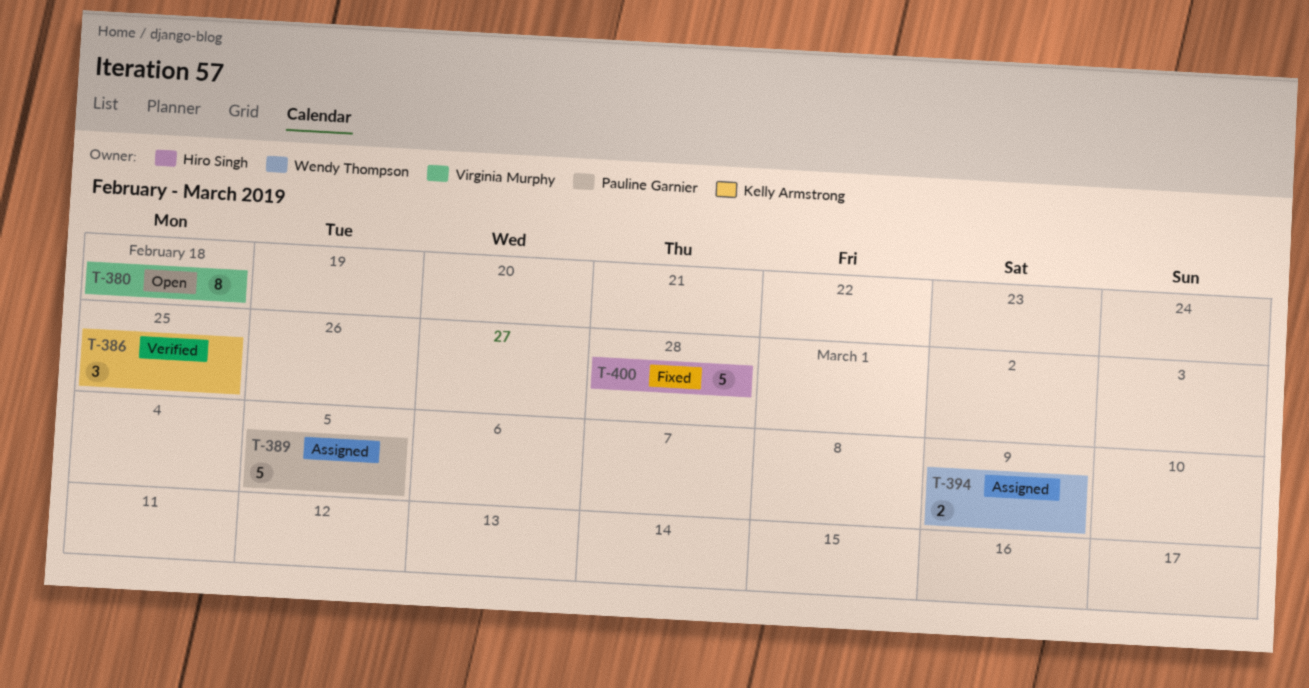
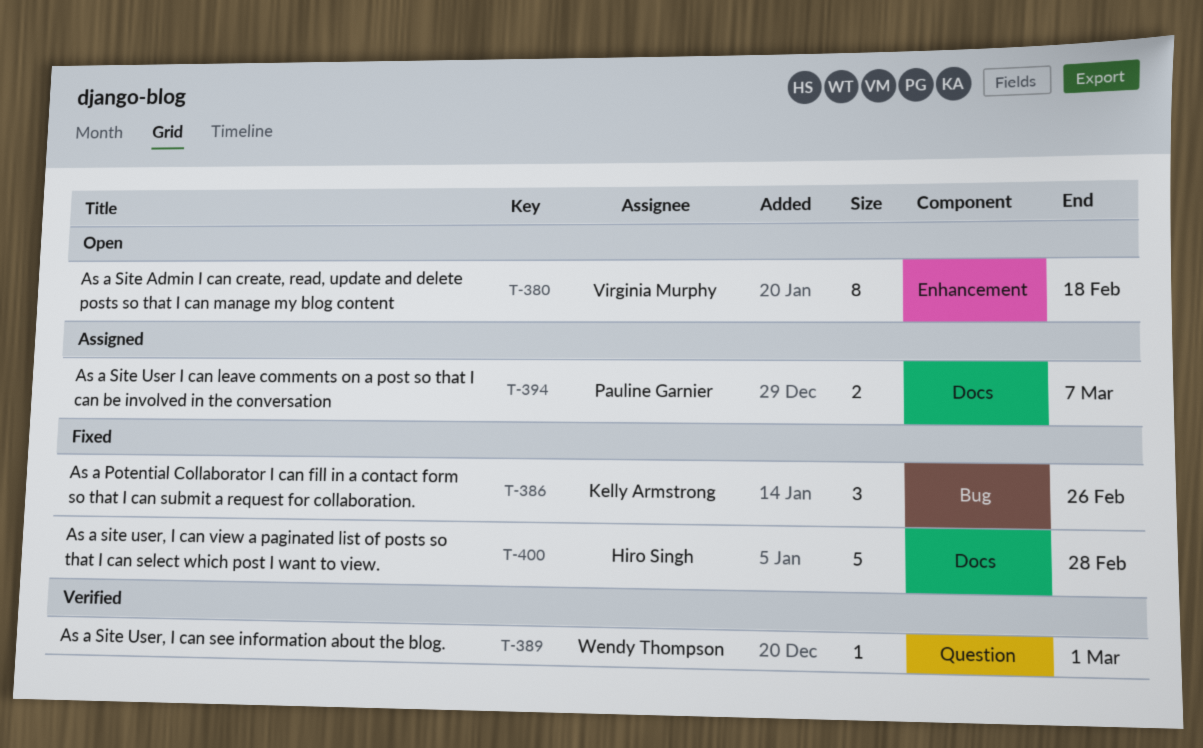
T-386, status: Verified -> Fixed
T-386, due: Feb 25 -> Feb 26
T-389, status: Assigned -> Verified
T-389, owner: Pauline Garnier -> Wendy Thompson
T-389, estimate: 5 -> 1
T-389, due: Mar 5 -> Mar 1
T-394, owner: Wendy Thompson -> Pauline Garnier
T-394, due: Mar 9 -> Mar 7

